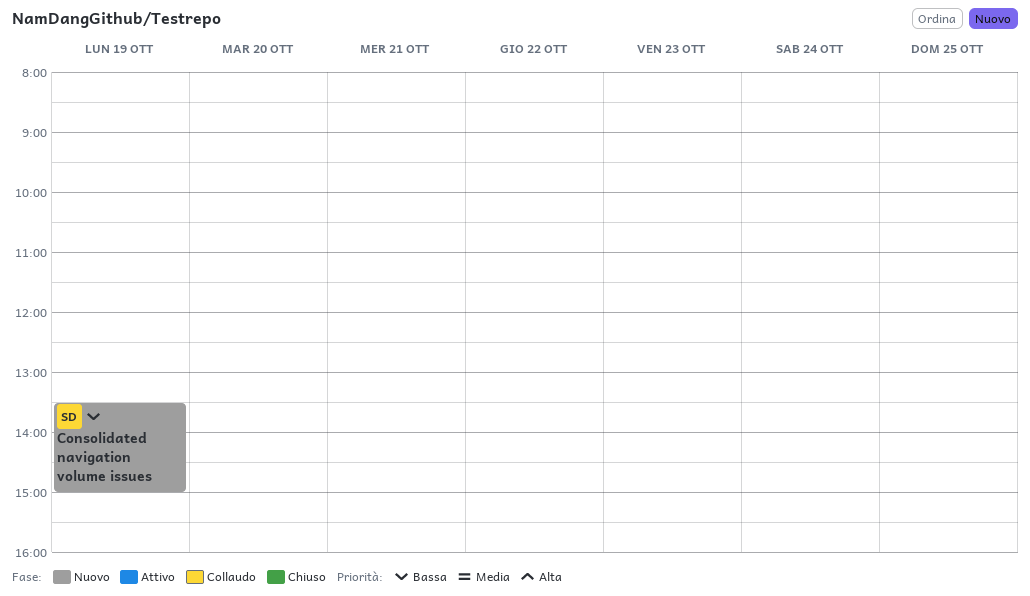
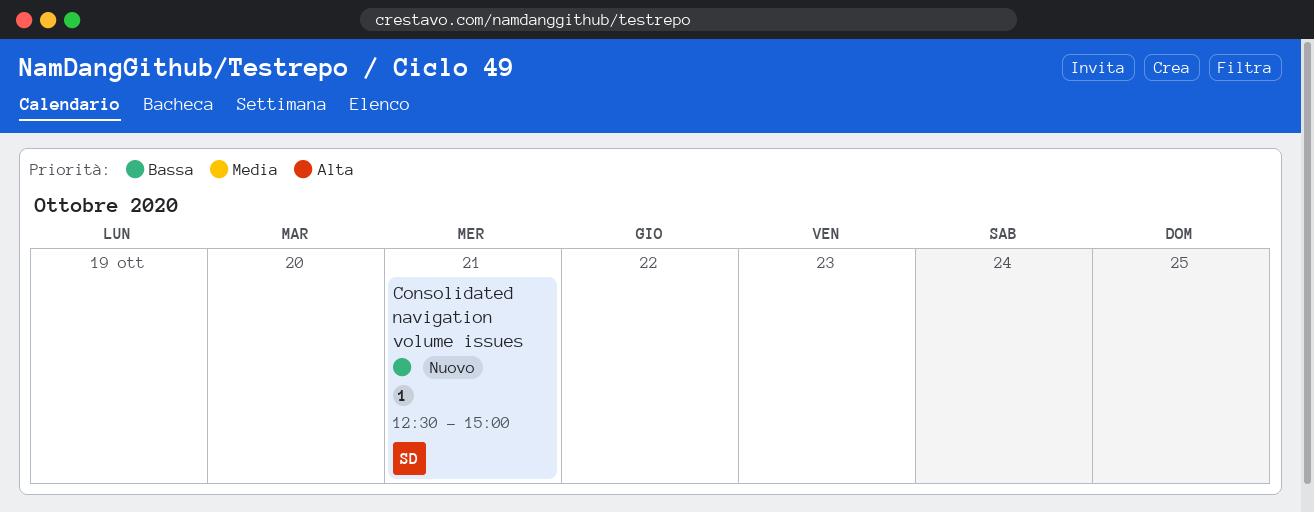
Consolidated navigation volume issues, day: Oct 19 -> Oct 21
Consolidated navigation volume issues, begins: 13:30 -> 12:30

